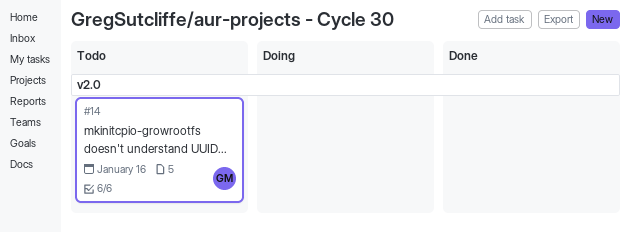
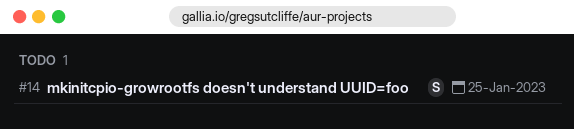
#14, due: Jan 16 -> Jan 25

